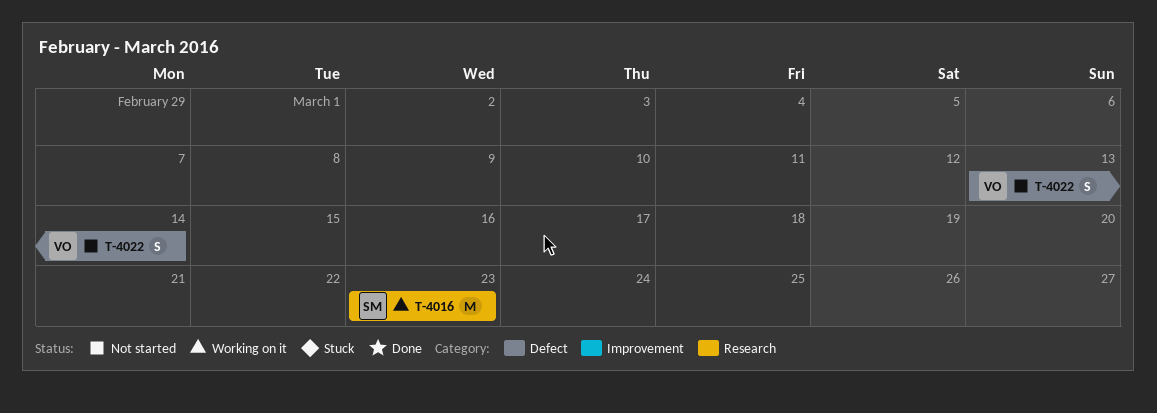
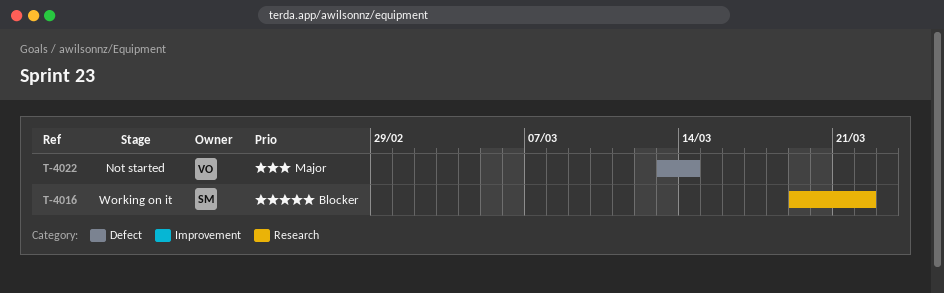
T-4016, start: Mar 23 -> Mar 19
T-4016, due: Mar 23 -> Mar 22

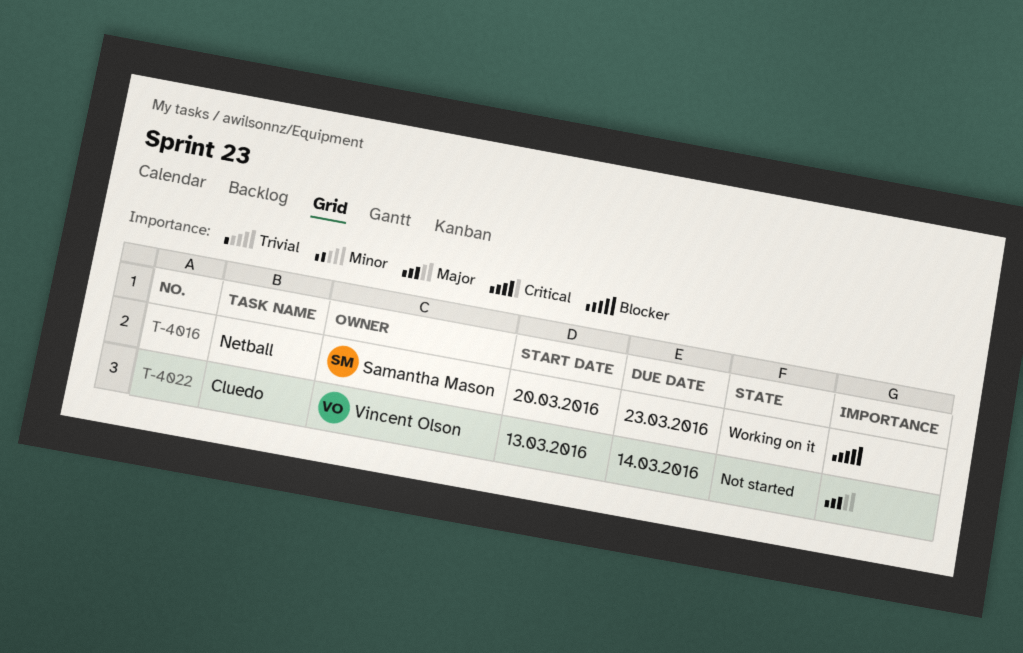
T-4016, start: Mar 19 -> Mar 20
T-4016, due: Mar 22 -> Mar 23

